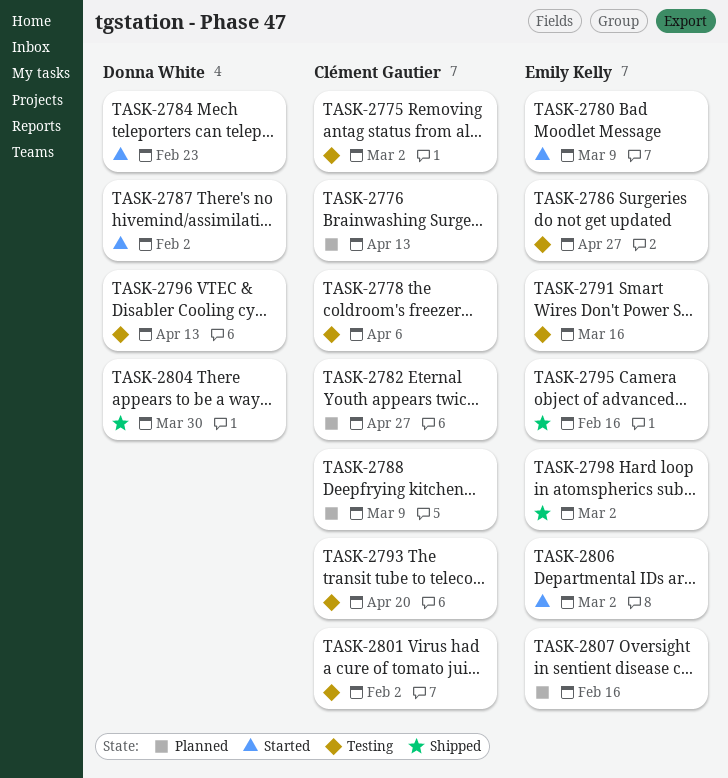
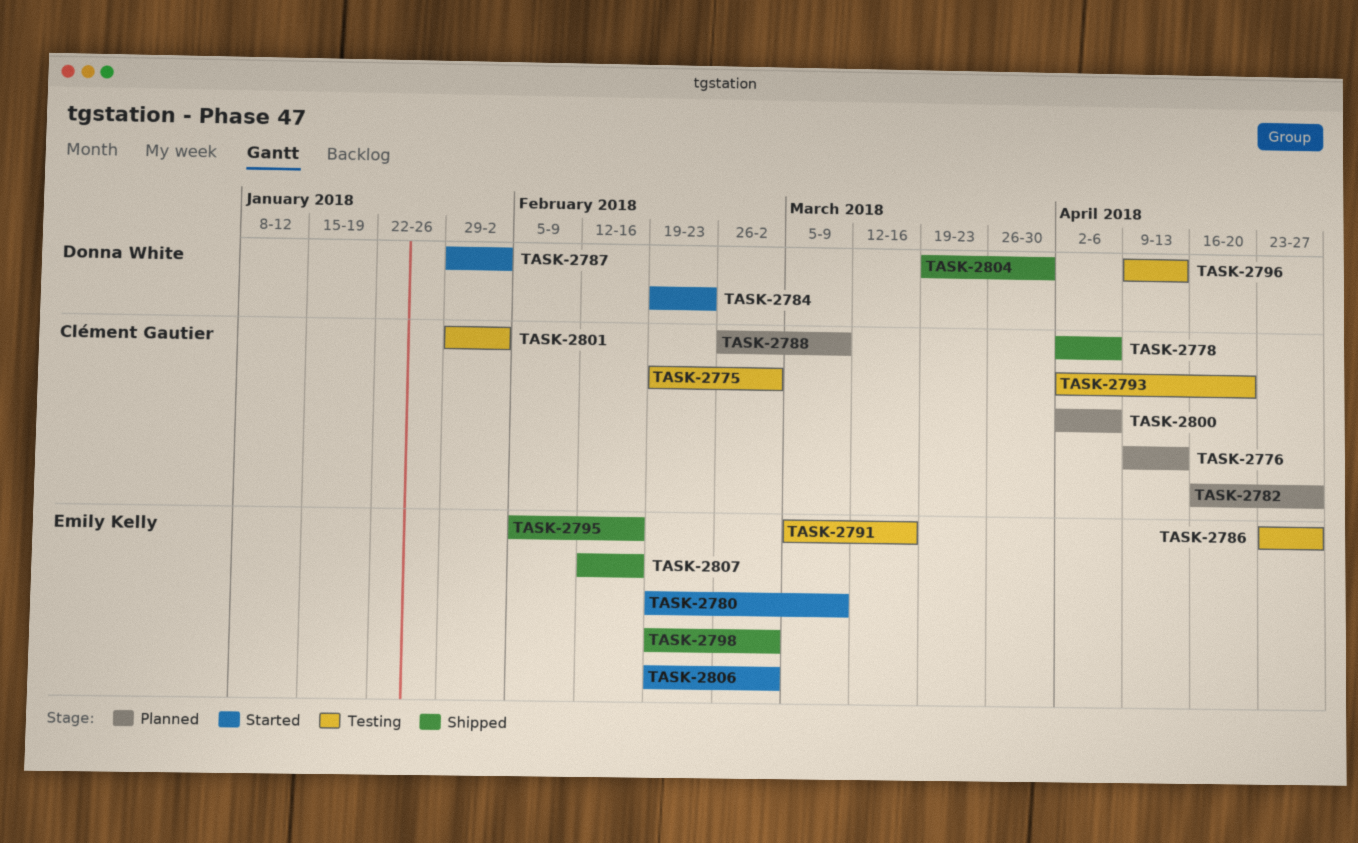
TASK-2778, status: Testing -> Shipped
TASK-2800: none -> present
TASK-2807, status: Planned -> Shipped

